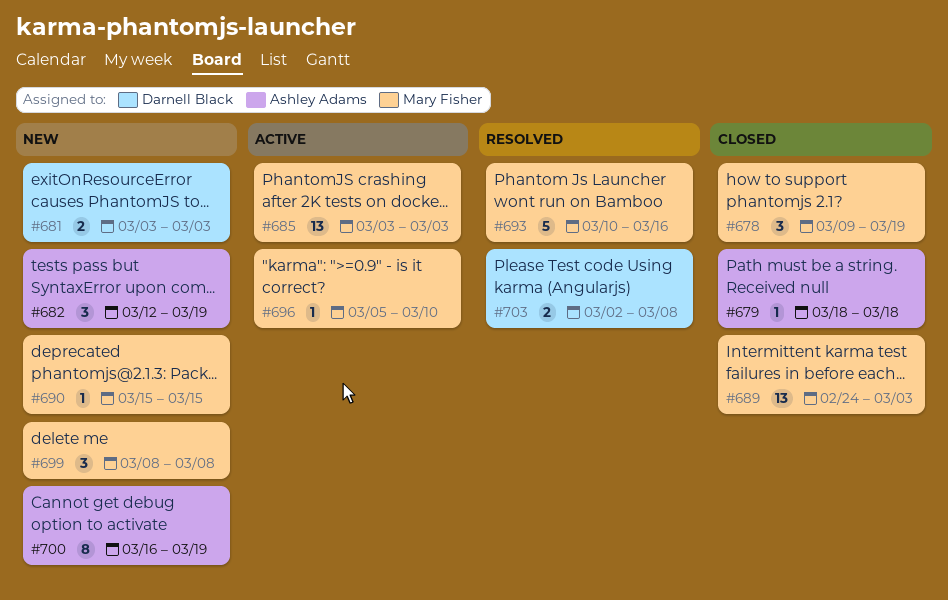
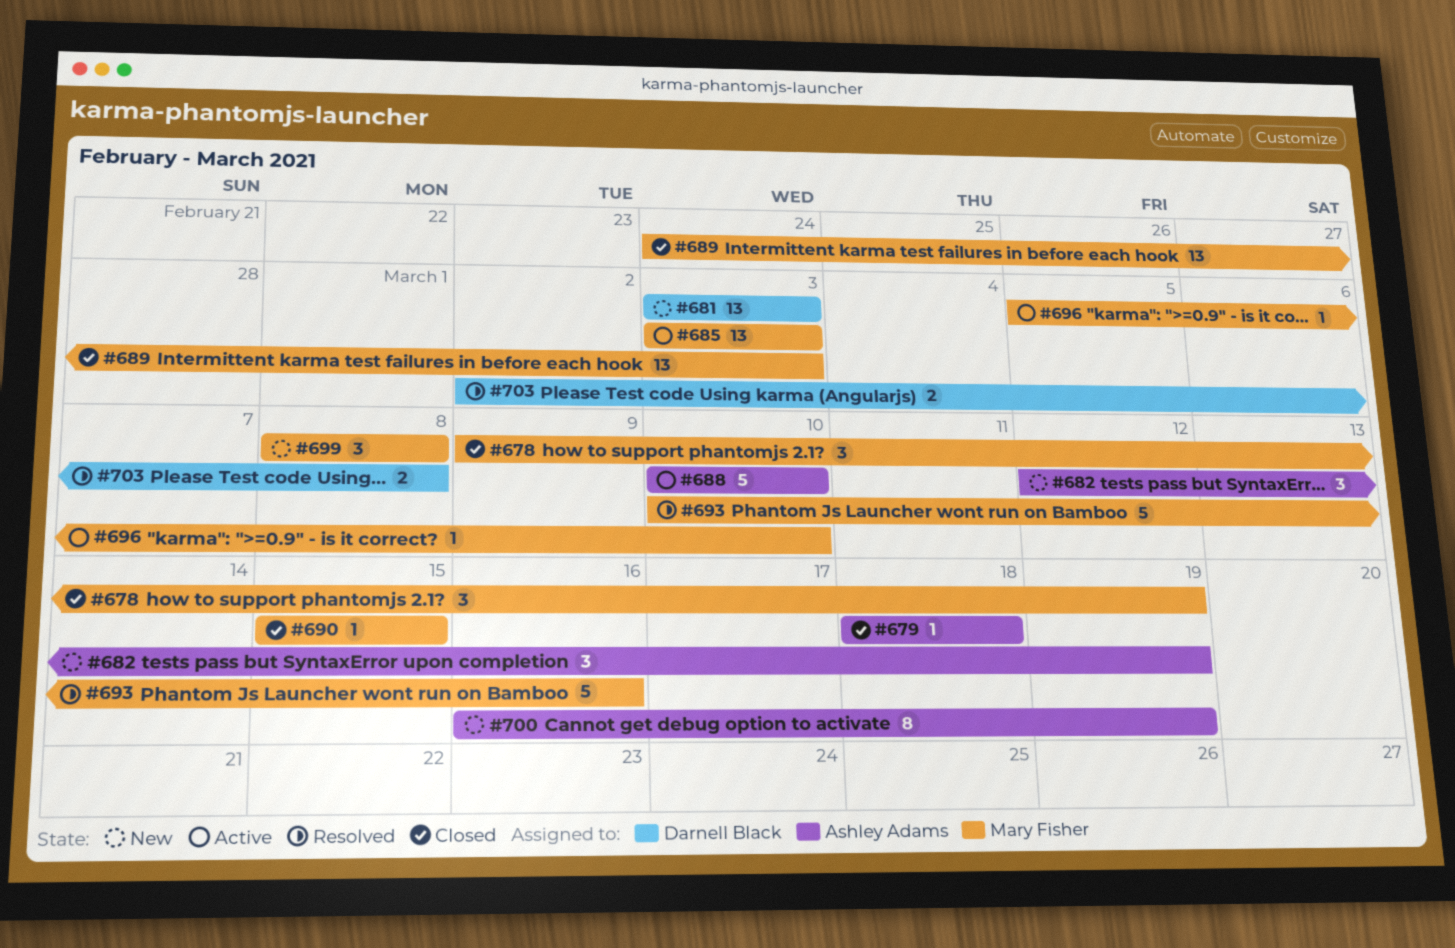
#681, estimate: 2 -> 13
#688: none -> present
#690, status: New -> Closed

